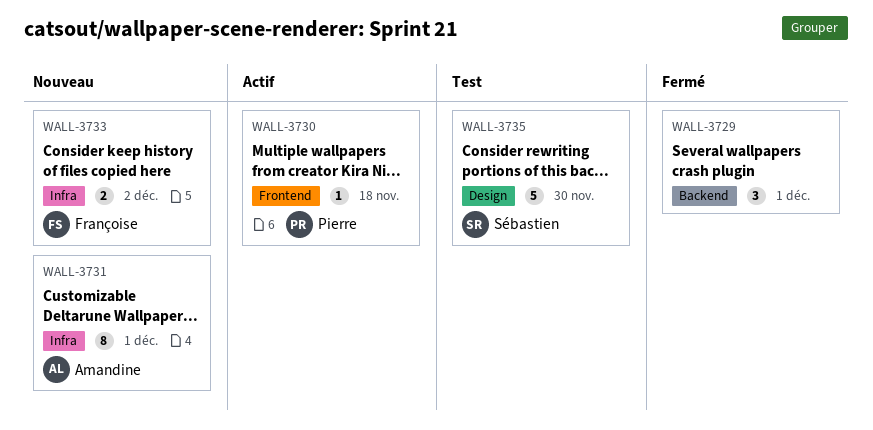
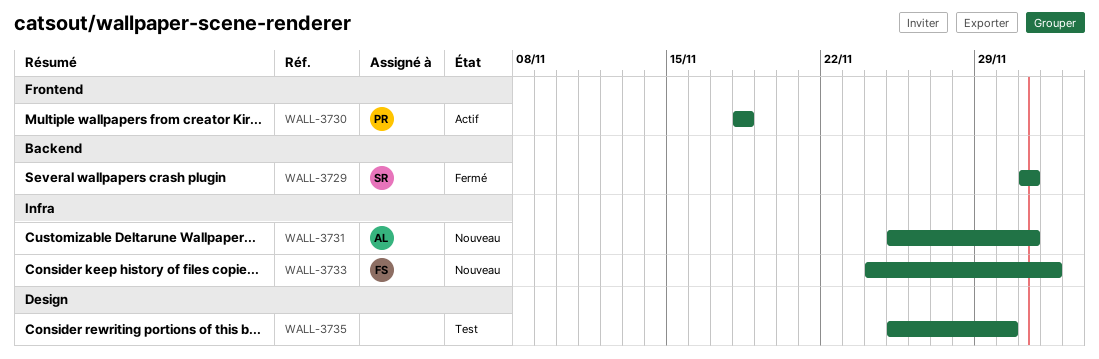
WALL-3729, owner: none -> Sébastien
WALL-3735, owner: Sébastien -> none

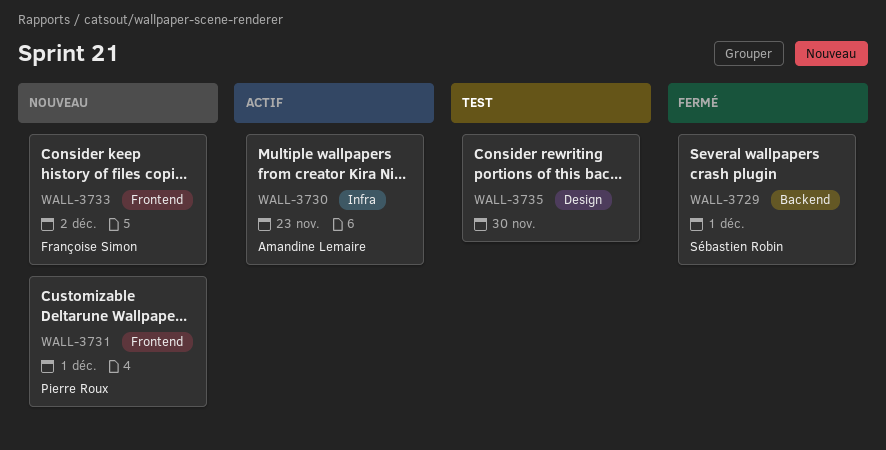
WALL-3730, owner: Pierre Roux -> Amandine Lemaire
WALL-3730, label: Frontend -> Infra
WALL-3730, due: Nov 18 -> Nov 23
WALL-3731, owner: Amandine Lemaire -> Pierre Roux
WALL-3731, label: Infra -> Frontend
WALL-3733, label: Infra -> Frontend

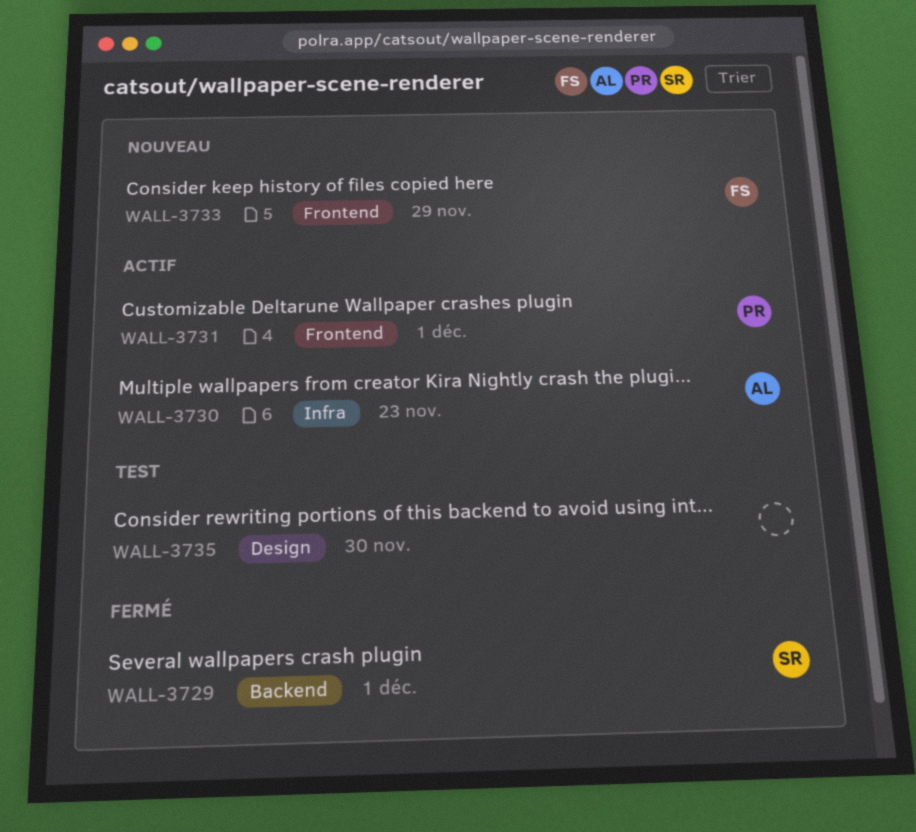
WALL-3731, status: Nouveau -> Actif
WALL-3733, due: Dec 2 -> Nov 29

